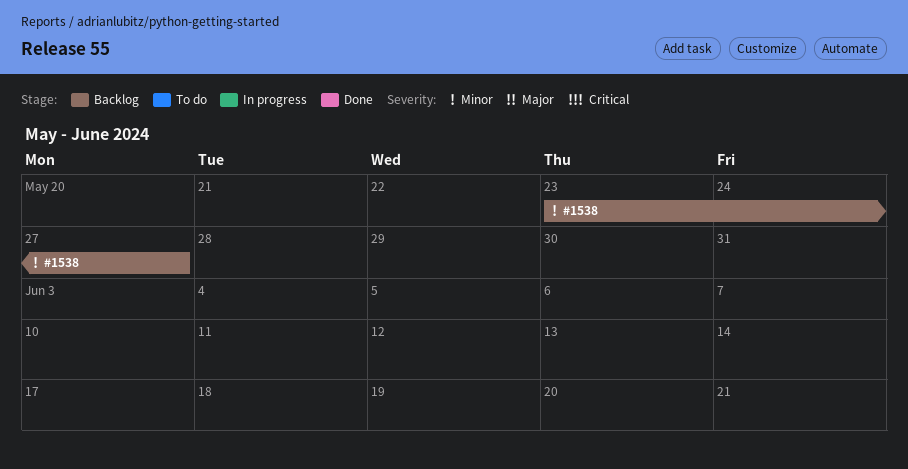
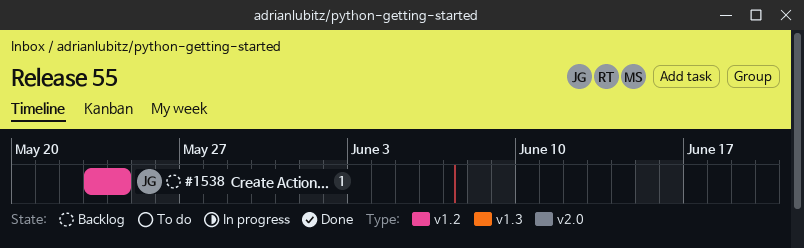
#1538, due: May 27 -> May 24

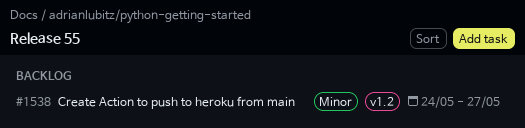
#1538, start: May 23 -> May 24
#1538, due: May 24 -> May 27

